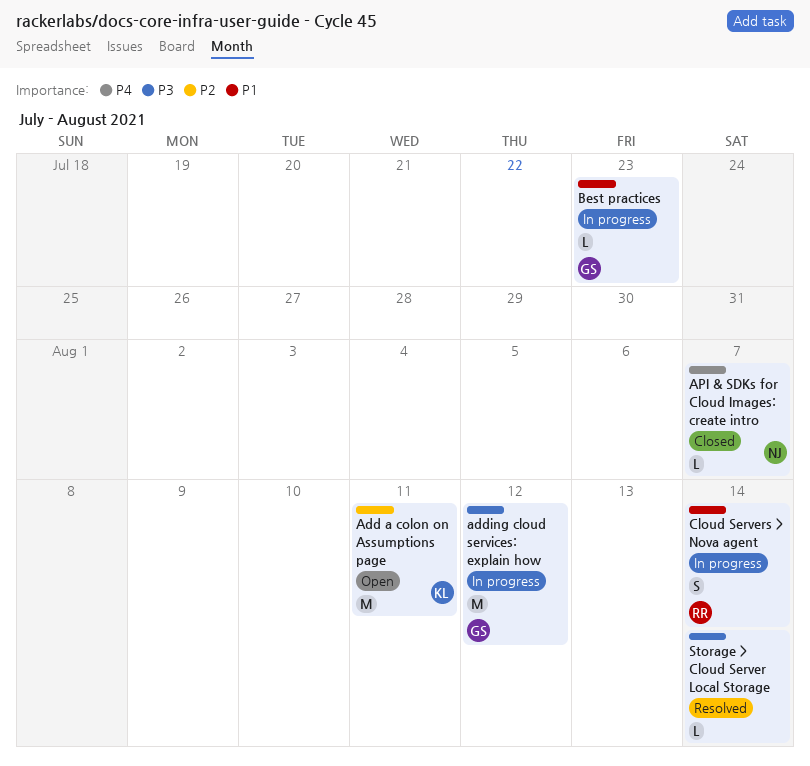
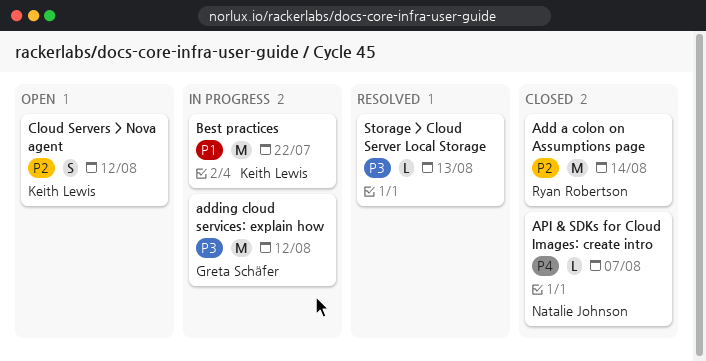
Add a colon on Assumptions page, status: Open -> Closed
Add a colon on Assumptions page, owner: Keith Lewis -> Ryan Robertson
Add a colon on Assumptions page, due: Aug 11 -> Aug 14
Best practices, owner: Greta Schäfer -> Keith Lewis
Best practices, estimate: L -> M
Best practices, due: Jul 23 -> Jul 22
Cloud Servers > Nova agent, status: In progress -> Open
Cloud Servers > Nova agent, owner: Ryan Robertson -> Keith Lewis
Cloud Servers > Nova agent, priority: P1 -> P2
Cloud Servers > Nova agent, due: Aug 14 -> Aug 12
Storage > Cloud Server Local Storage, due: Aug 14 -> Aug 13

